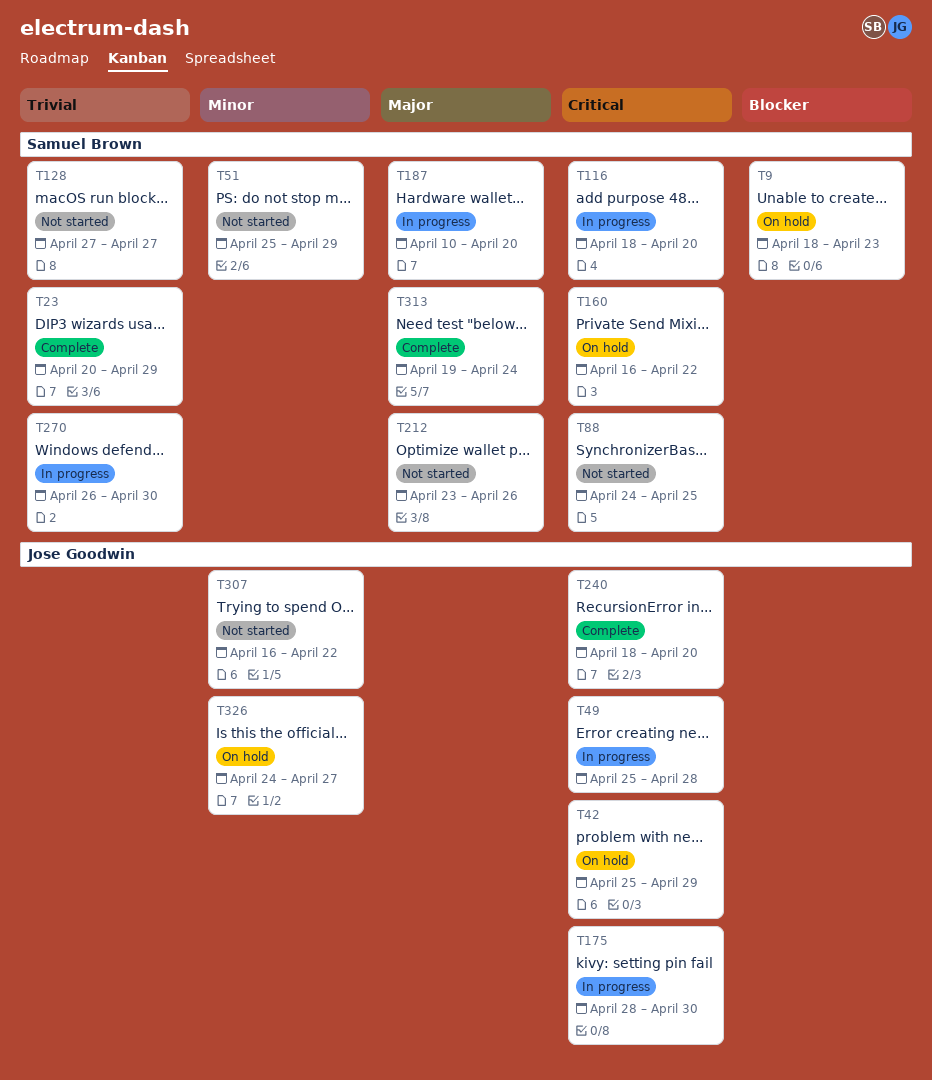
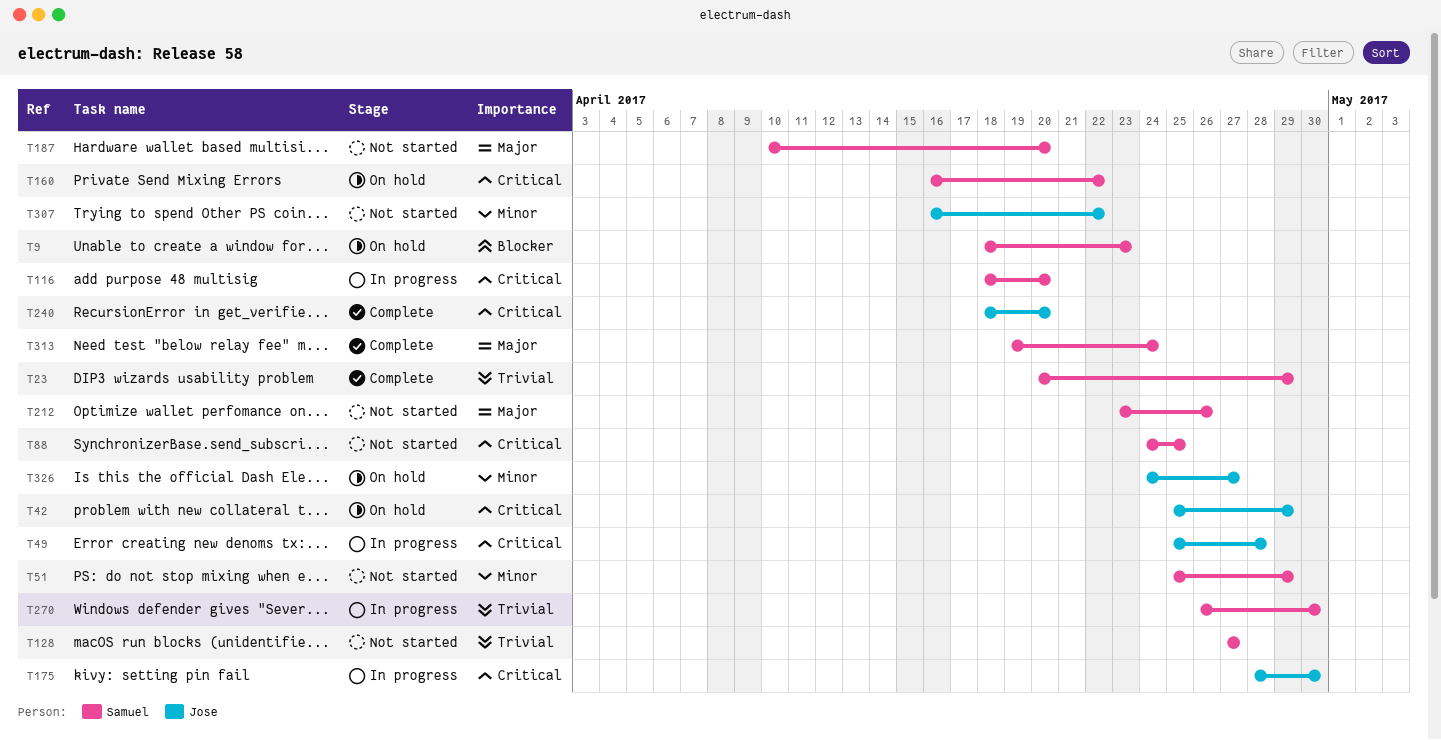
T187, status: In progress -> Not started

